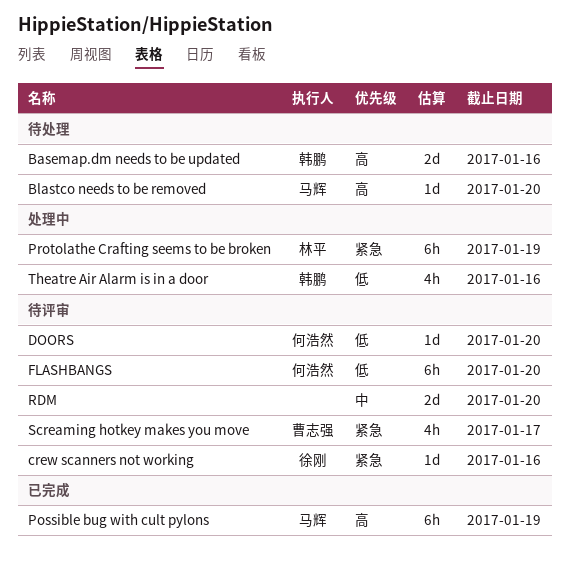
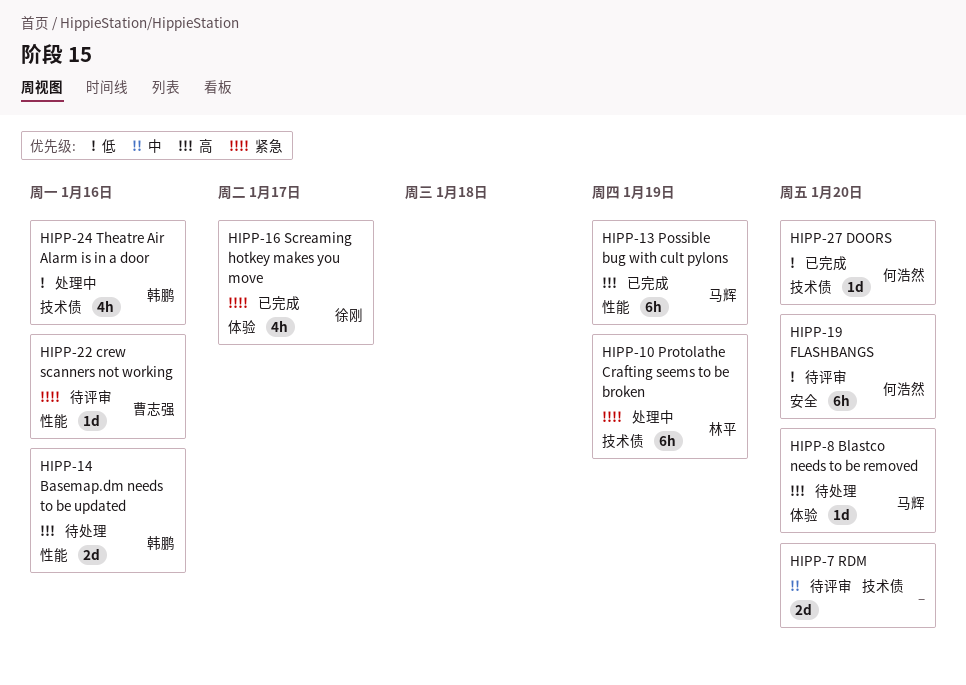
crew scanners not working, owner: 徐刚 -> 曹志强
DOORS, status: 待评审 -> 已完成
Screaming hotkey makes you move, status: 待评审 -> 已完成
Screaming hotkey makes you move, owner: 曹志强 -> 徐刚

